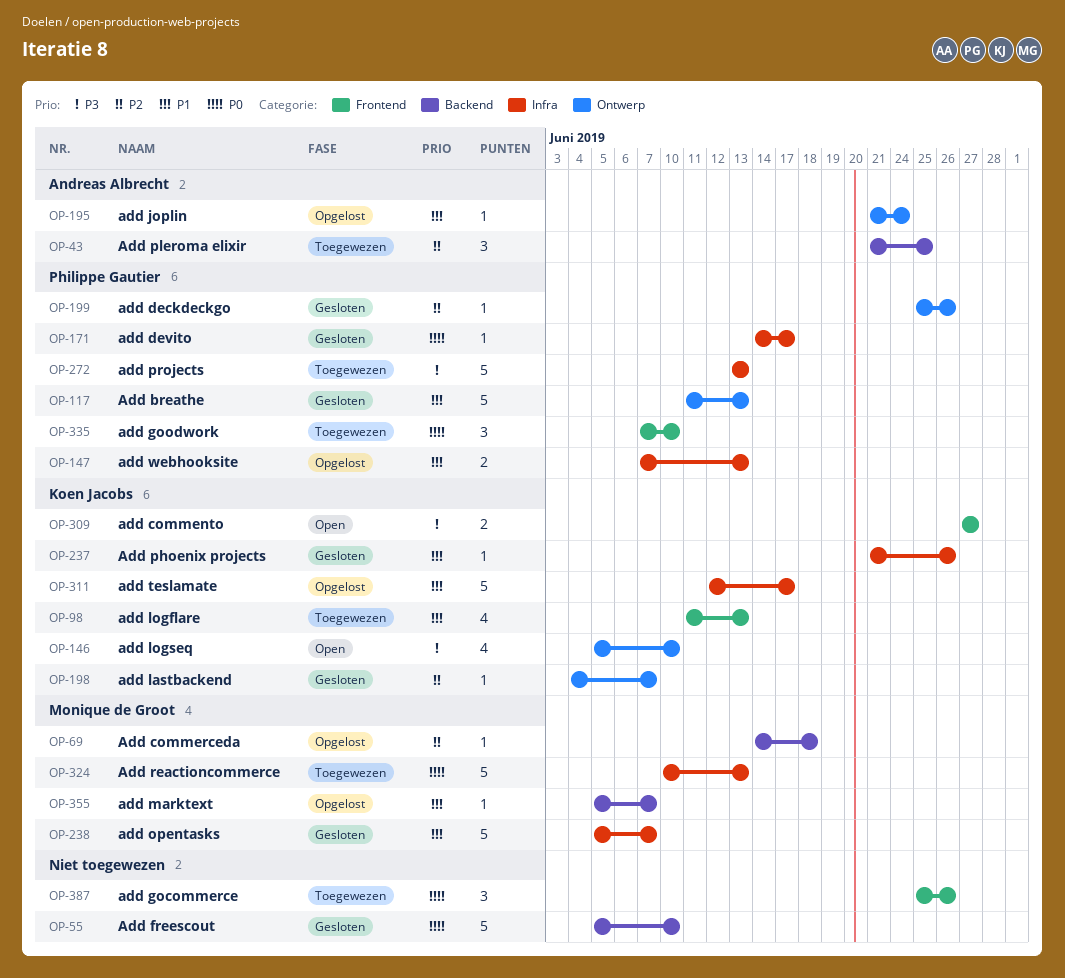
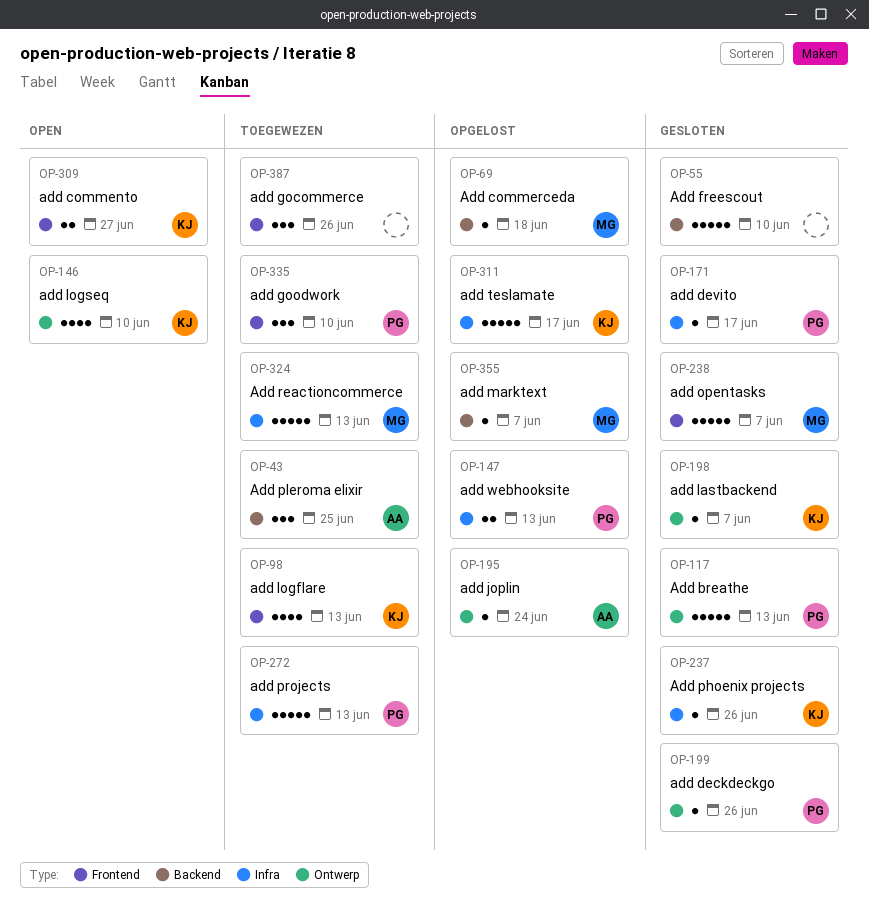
OP-238, label: Infra -> Frontend

